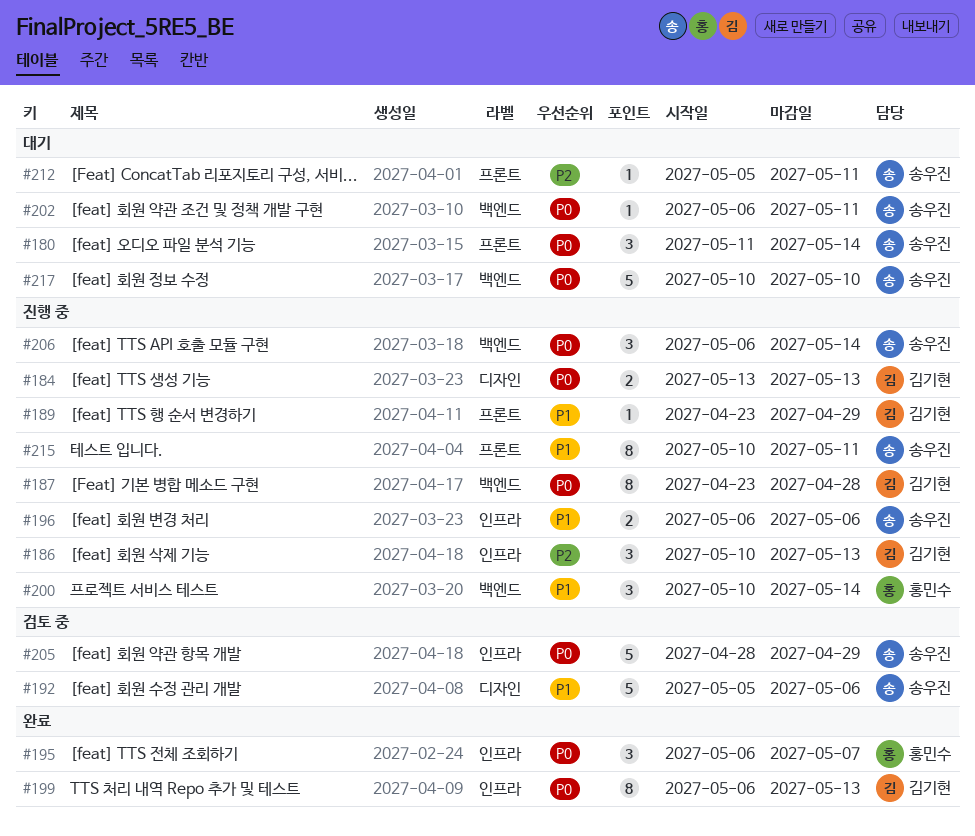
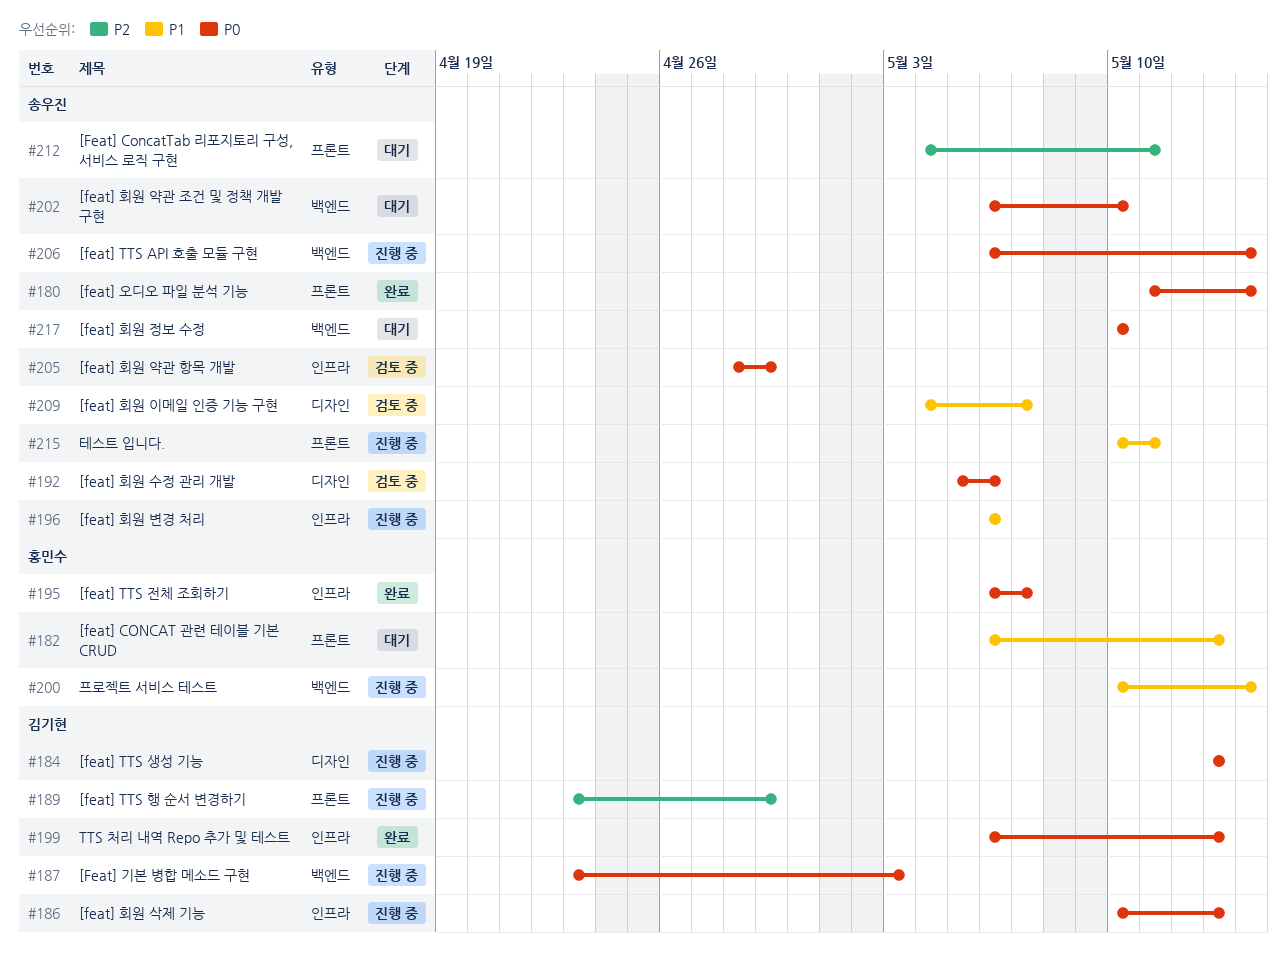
#180, status: 대기 -> 완료
#182: none -> present
#186, priority: P2 -> P0
#187, due: Apr 28 -> May 3
#189, priority: P1 -> P2
#192, priority: P1 -> P0
#202, due: May 11 -> May 10
#209: none -> present
#212, start: May 5 -> May 4

